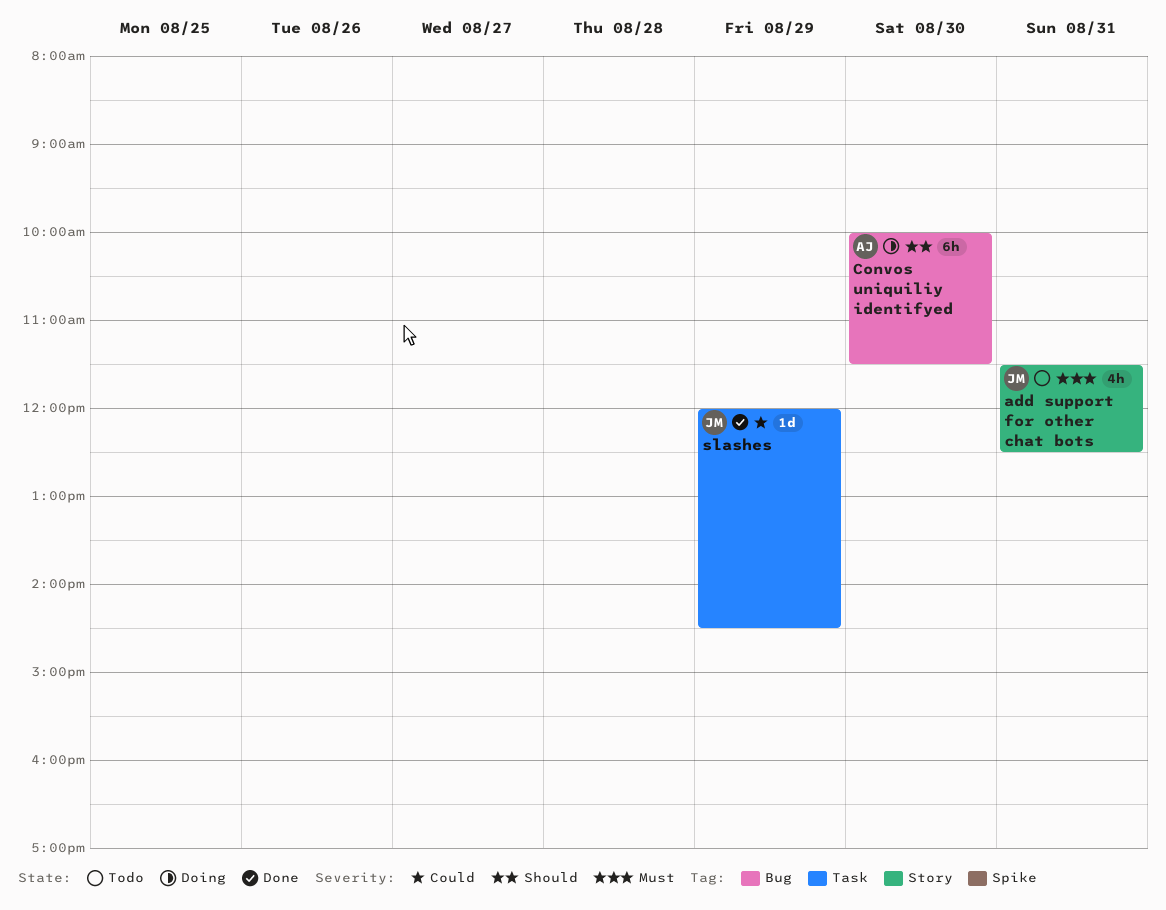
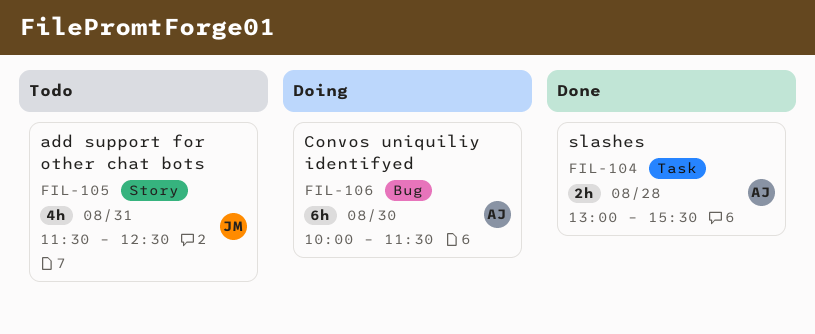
slashes, owner: JM -> AJ
slashes, estimate: 1d -> 2h
slashes, day: Aug 29 -> Aug 28
slashes, begins: 12:00 -> 13:00
slashes, ends: 14:30 -> 15:30

